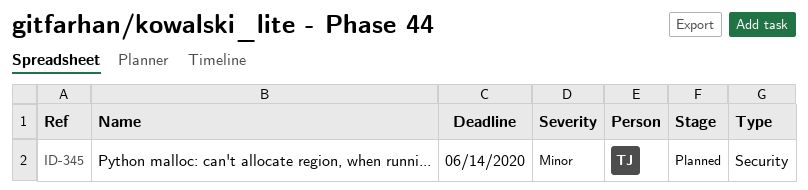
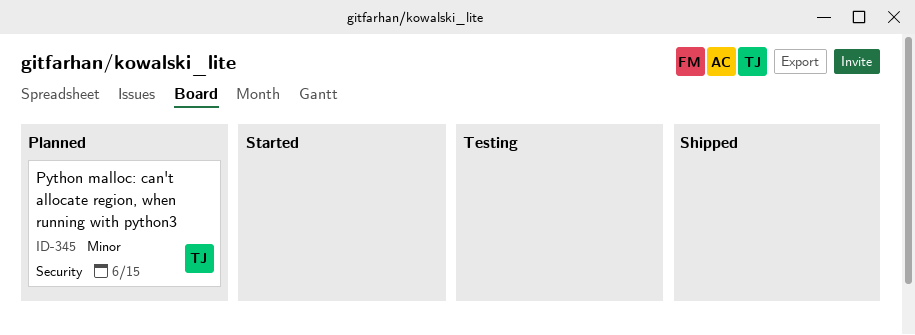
ID-345, due: Jun 14 -> Jun 15

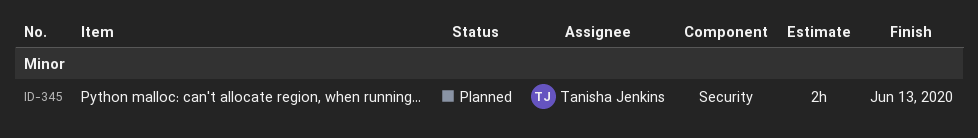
ID-345, due: Jun 15 -> Jun 13

